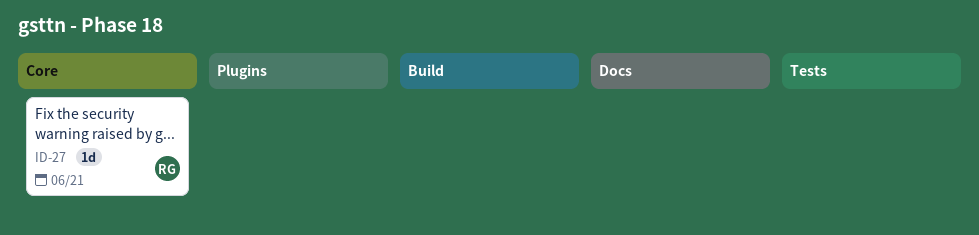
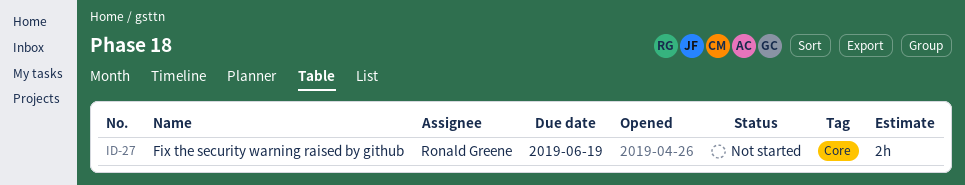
ID-27, estimate: 1d -> 2h
ID-27, due: Jun 21 -> Jun 19

